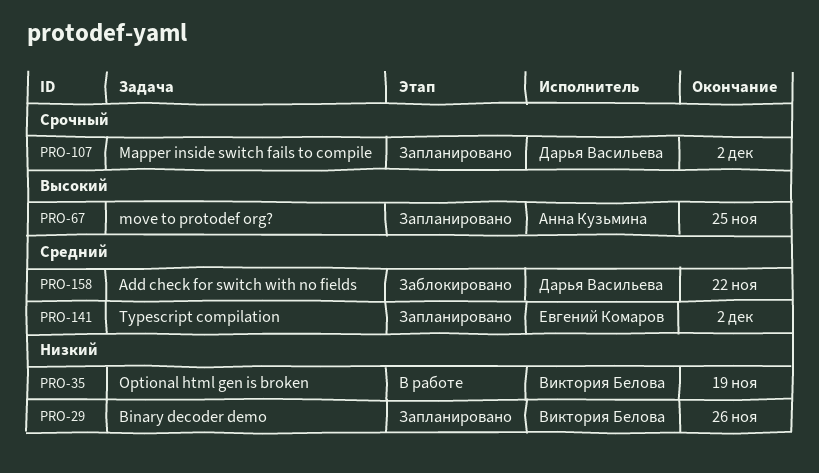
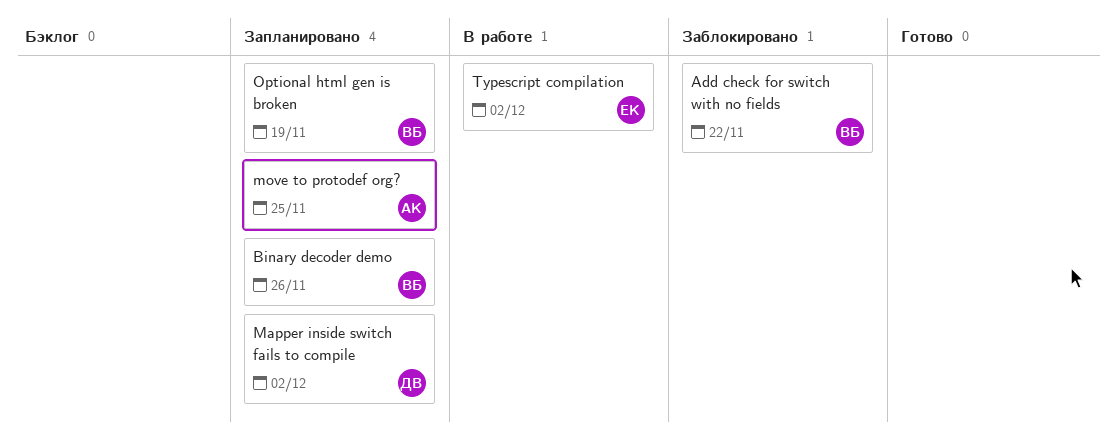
Add check for switch with no fields, owner: Дарья Васильева -> Виктория Белова
Optional html gen is broken, status: В работе -> Запланировано
Typescript compilation, status: Запланировано -> В работе

